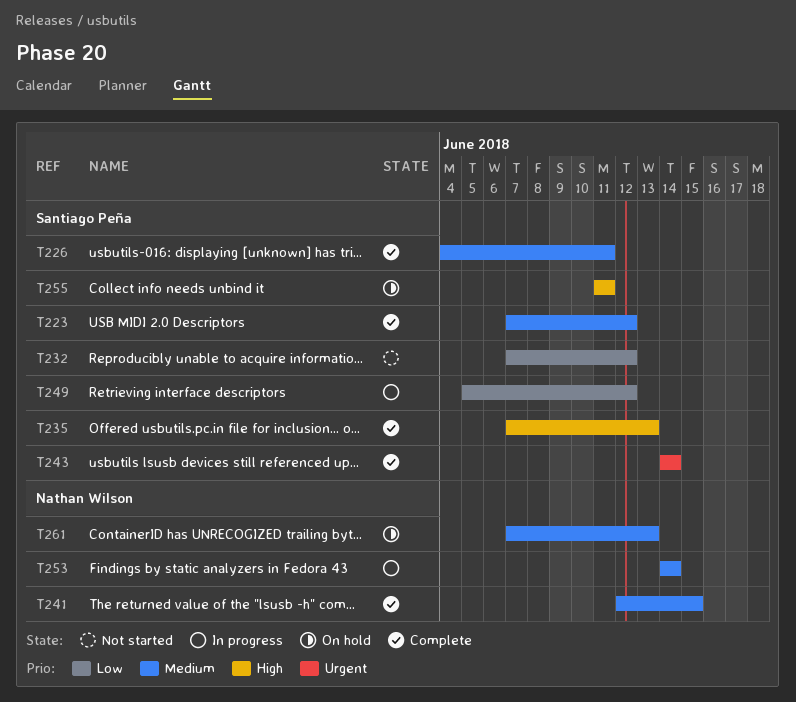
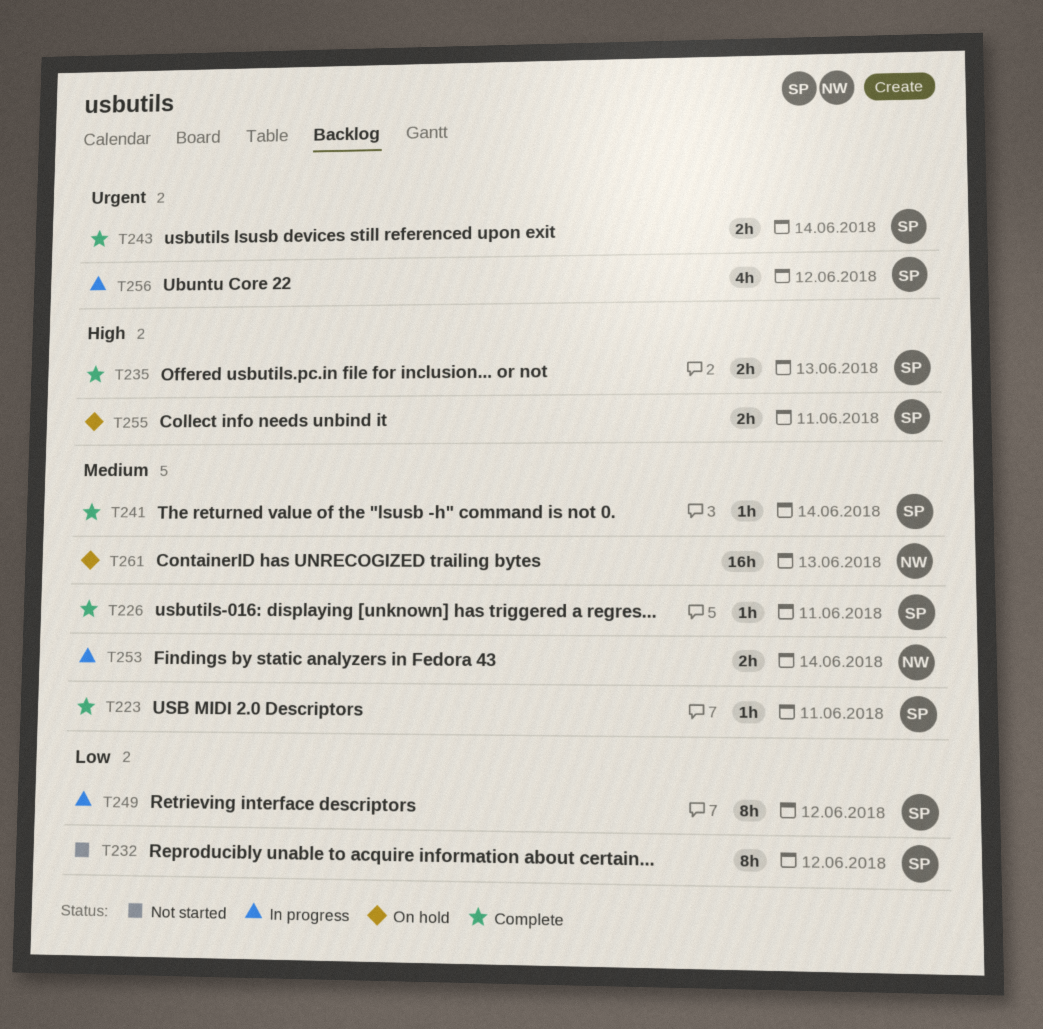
T223, due: Jun 12 -> Jun 11
T241, owner: Nathan Wilson -> Santiago Peña
T241, due: Jun 15 -> Jun 14
T256: none -> present

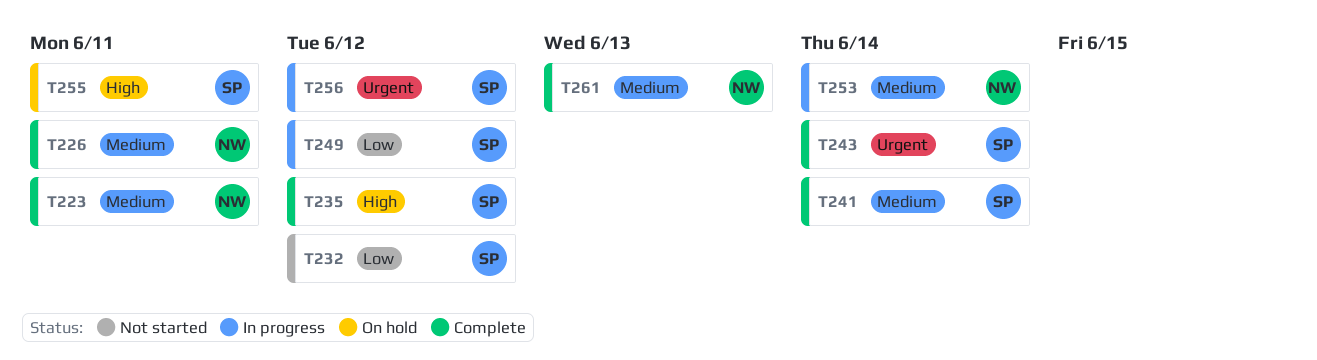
T223, owner: SP -> NW
T226, owner: SP -> NW
T235, due: Jun 13 -> Jun 12
T261, status: On hold -> Complete

